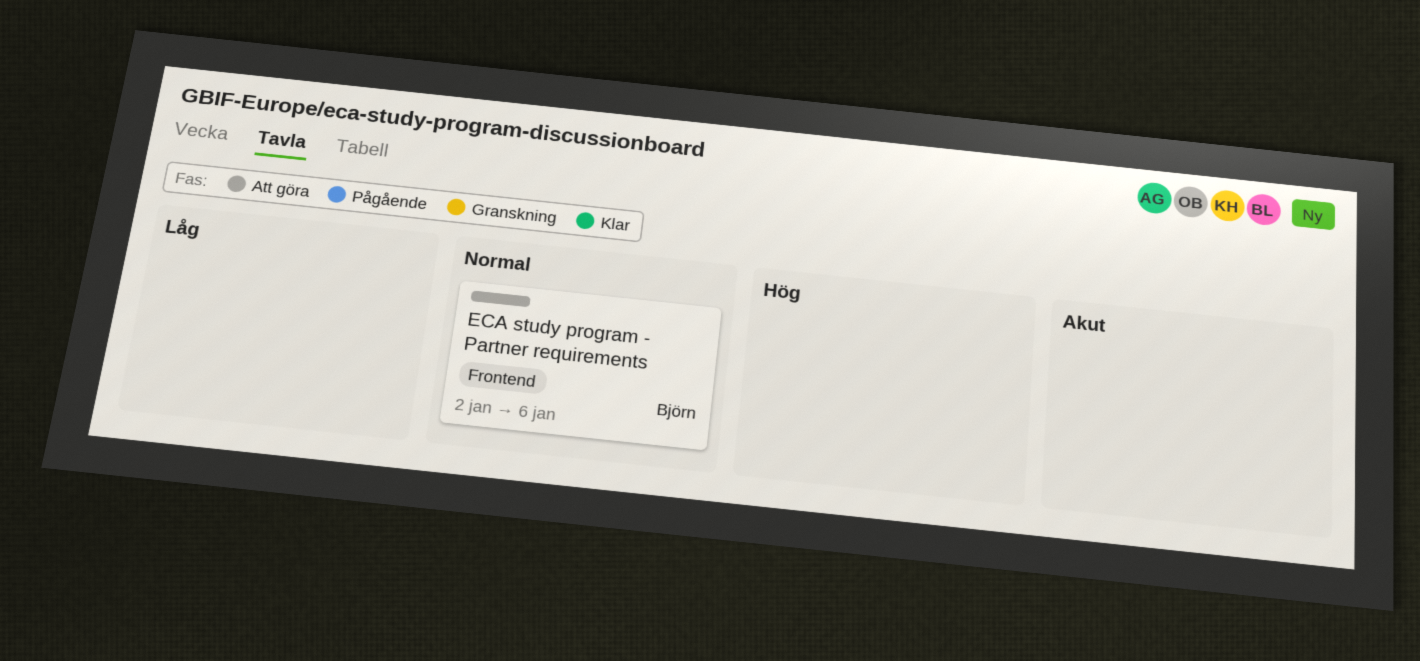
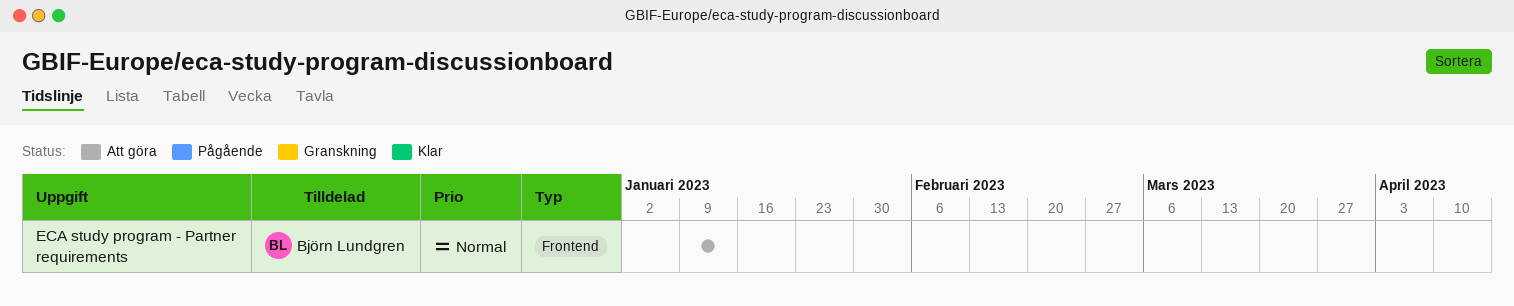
ECA study program - Partner requirements, start: Jan 2 -> Jan 9
ECA study program - Partner requirements, due: Jan 6 -> Jan 13

